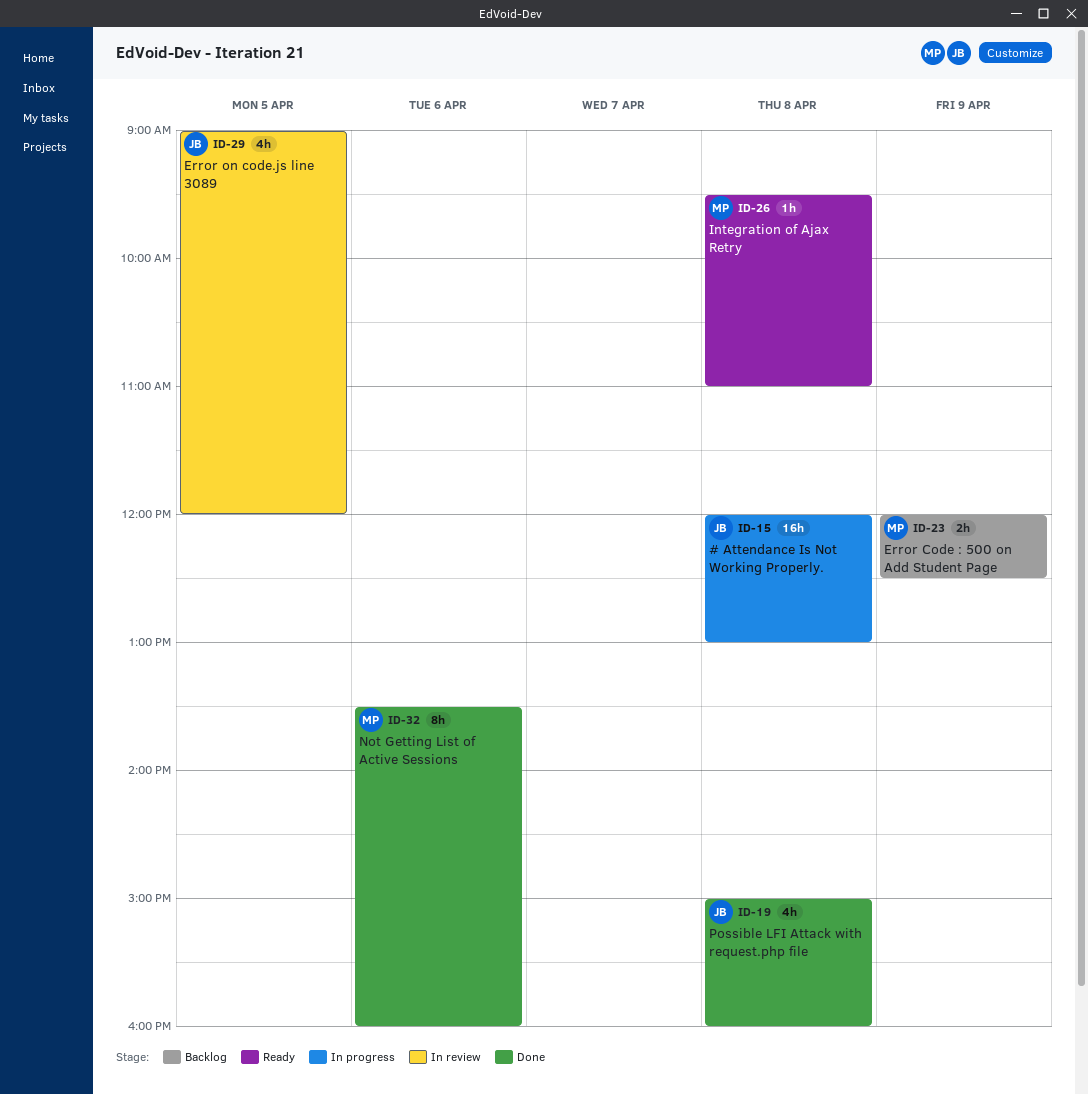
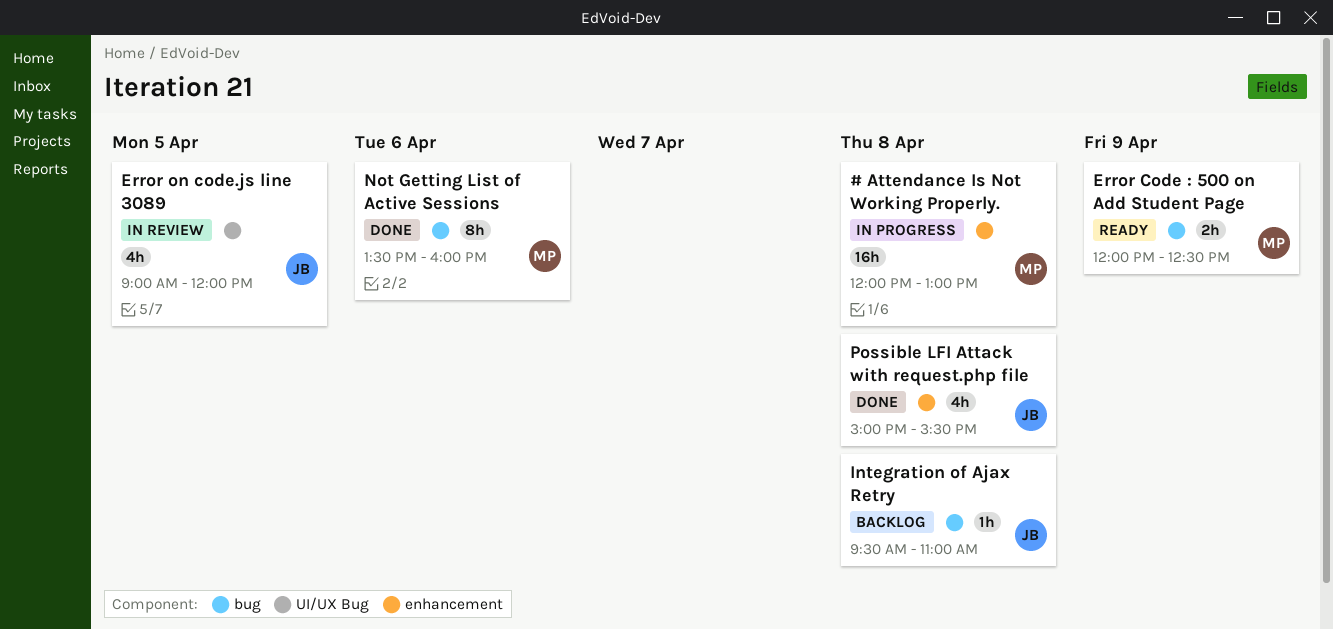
# Attendance Is Not Working Properly., owner: JB -> MP
Error Code : 500 on Add Student Page, status: Backlog -> Ready
Integration of Ajax Retry, status: Ready -> Backlog
Integration of Ajax Retry, owner: MP -> JB
Possible LFI Attack with request.php file, ends: 16:00 -> 15:30

